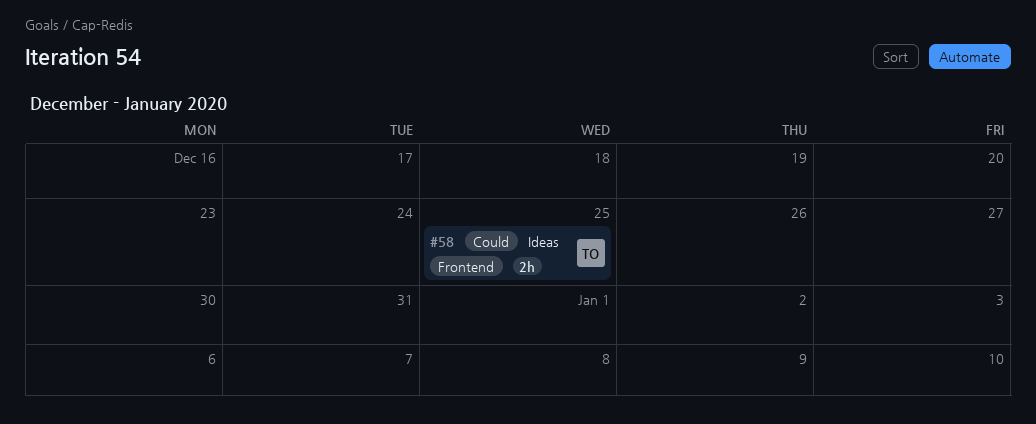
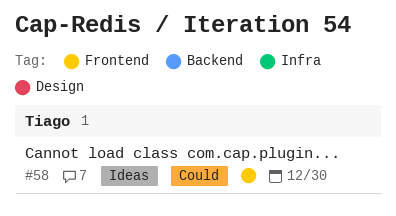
#58, due: Dec 25 -> Dec 30

